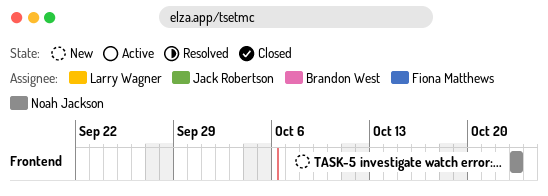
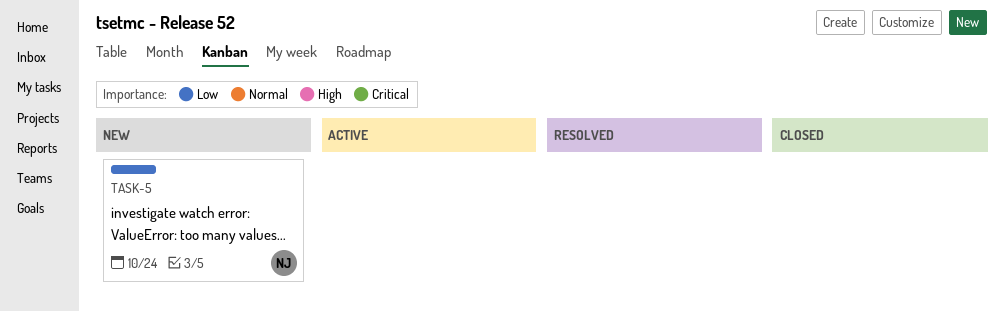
TASK-5, due: Oct 23 -> Oct 24

